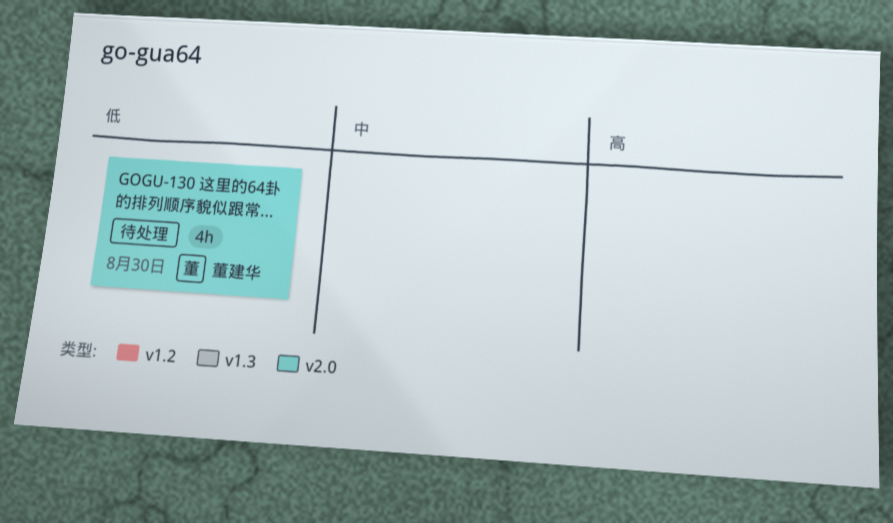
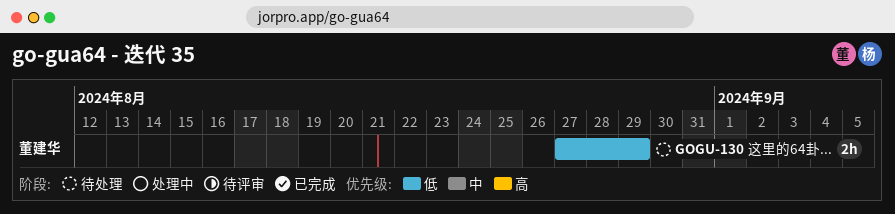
GOGU-130, estimate: 4h -> 2h
GOGU-130, due: Aug 30 -> Aug 29

